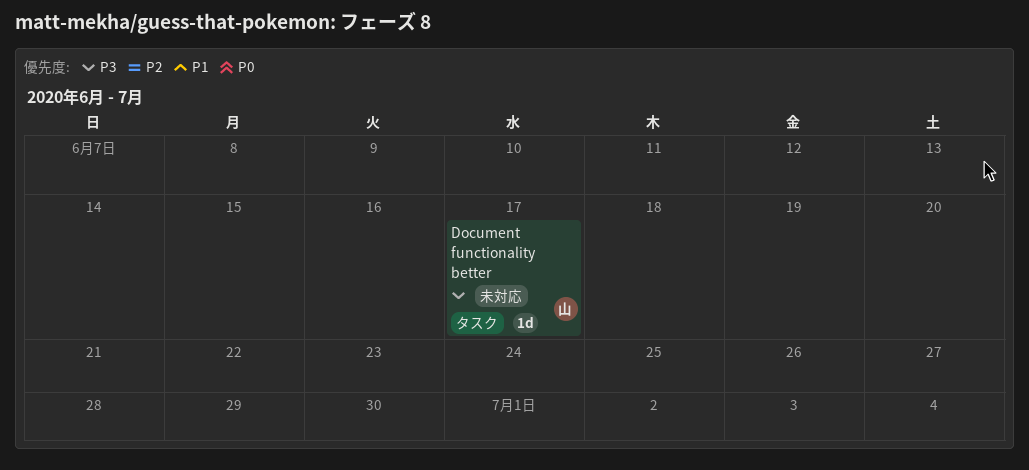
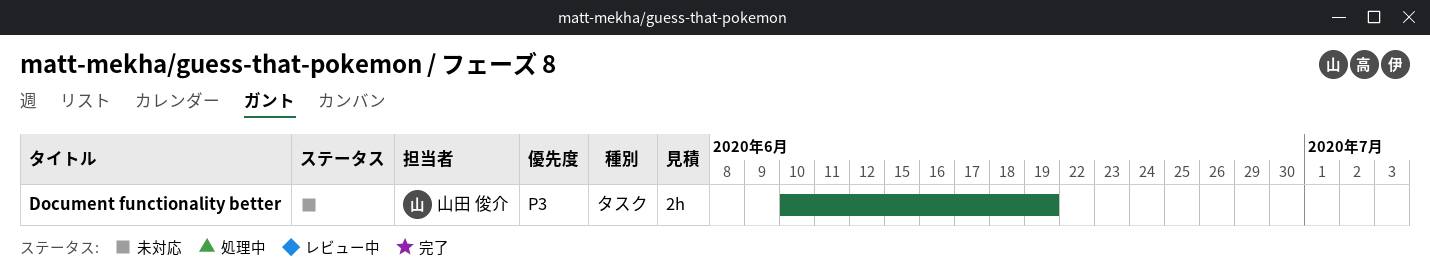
Document functionality better, estimate: 1d -> 2h
Document functionality better, due: Jun 17 -> Jun 19

